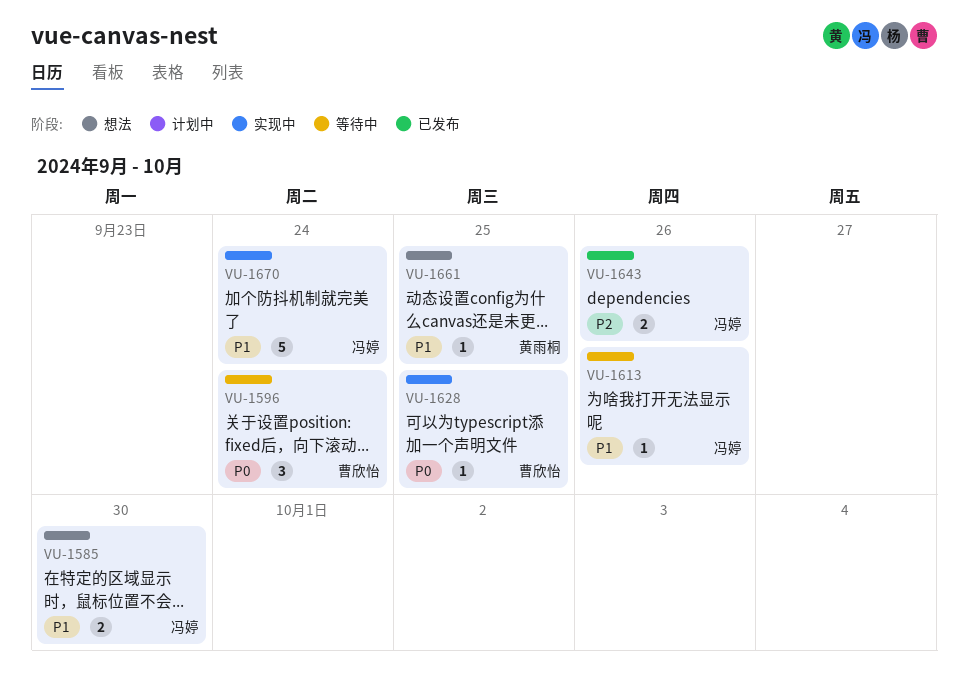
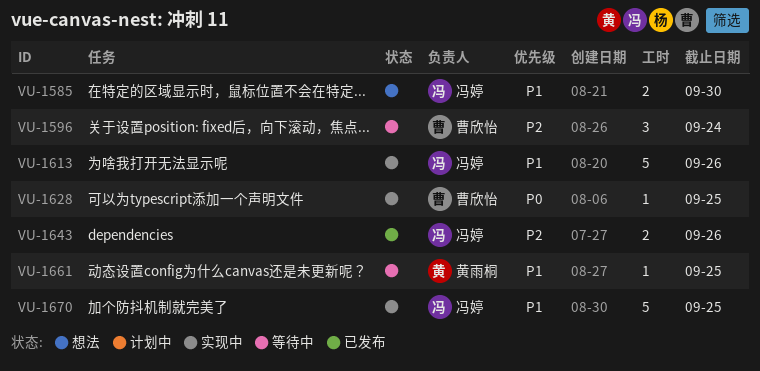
VU-1596, priority: P0 -> P2
VU-1613, status: 等待中 -> 实现中
VU-1613, estimate: 1 -> 5
VU-1661, status: 想法 -> 等待中
VU-1670, due: Sep 24 -> Sep 25

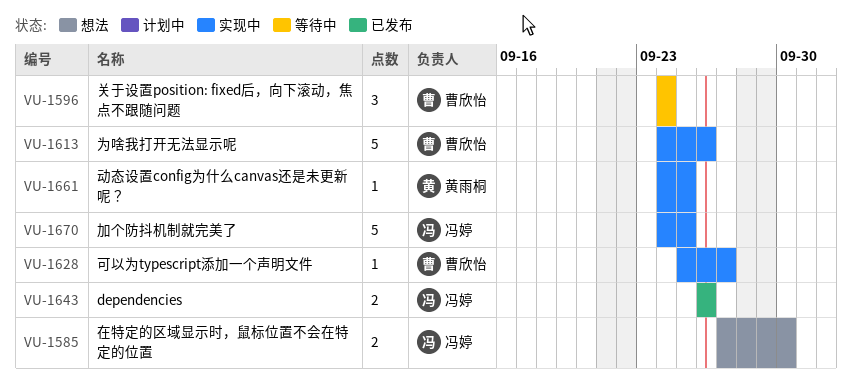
VU-1613, owner: 冯婷 -> 曹欣怡
VU-1628, due: Sep 25 -> Sep 27
VU-1661, status: 等待中 -> 实现中

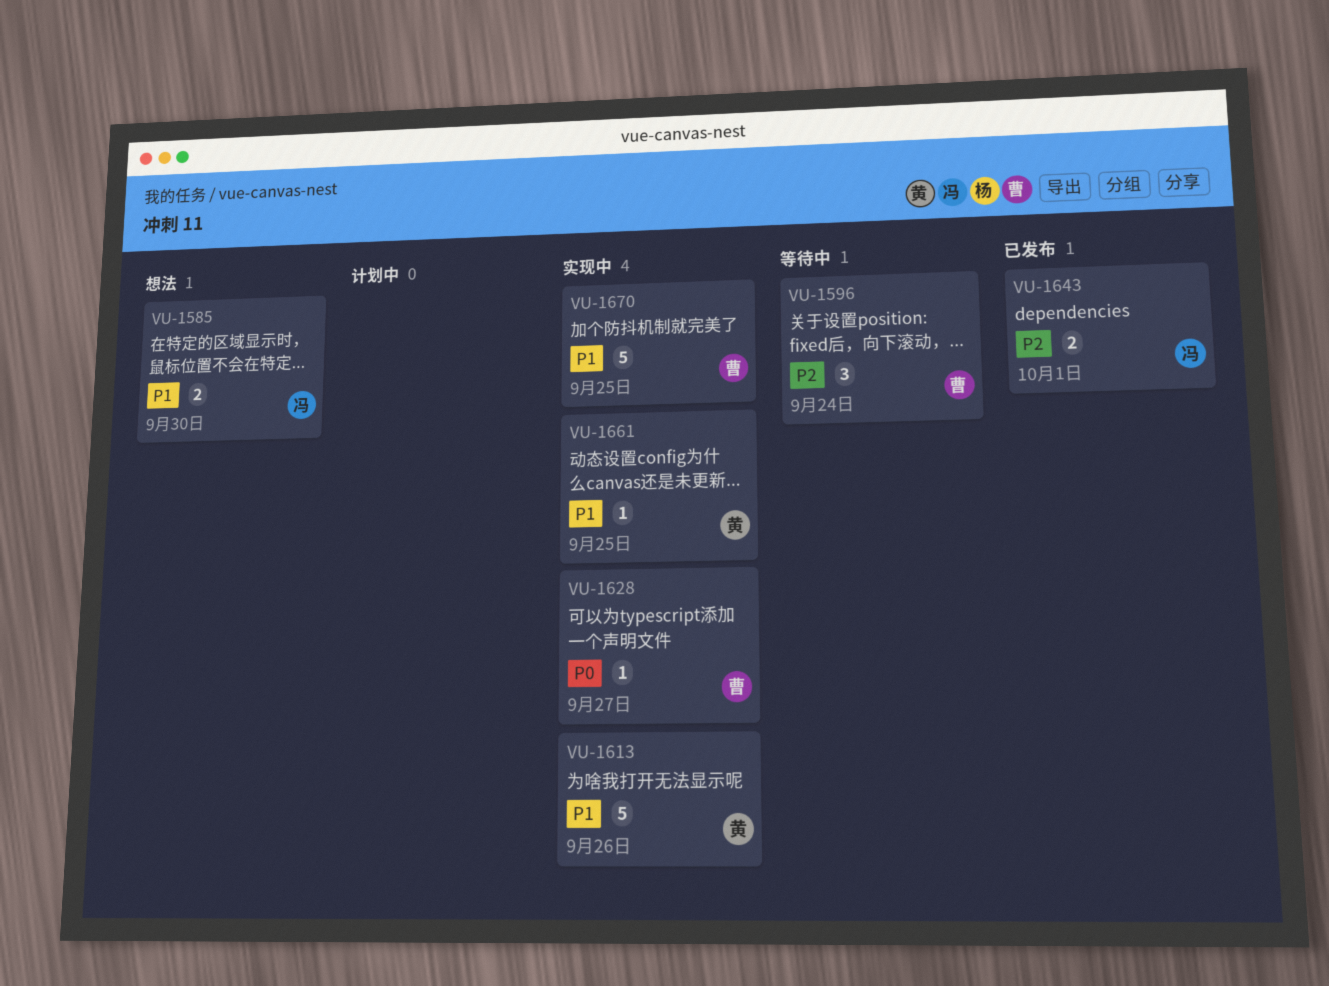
VU-1613, owner: 曹欣怡 -> 黄雨桐
VU-1643, due: Sep 26 -> Oct 1
VU-1670, owner: 冯婷 -> 曹欣怡

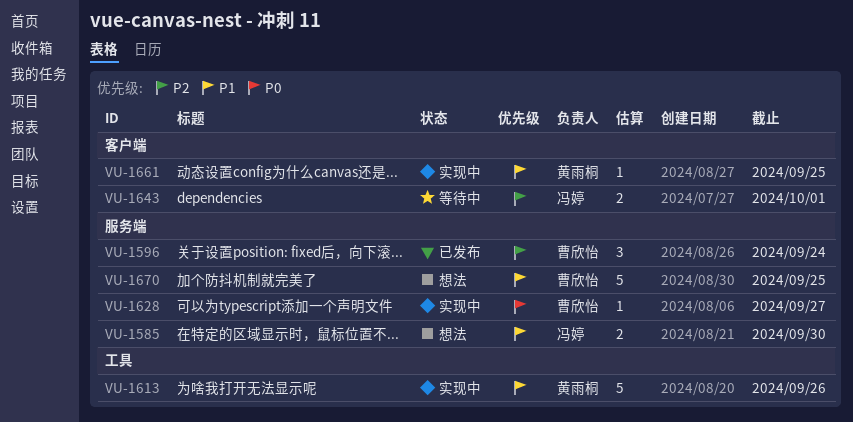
VU-1596, status: 等待中 -> 已发布
VU-1643, status: 已发布 -> 等待中
VU-1670, status: 实现中 -> 想法

